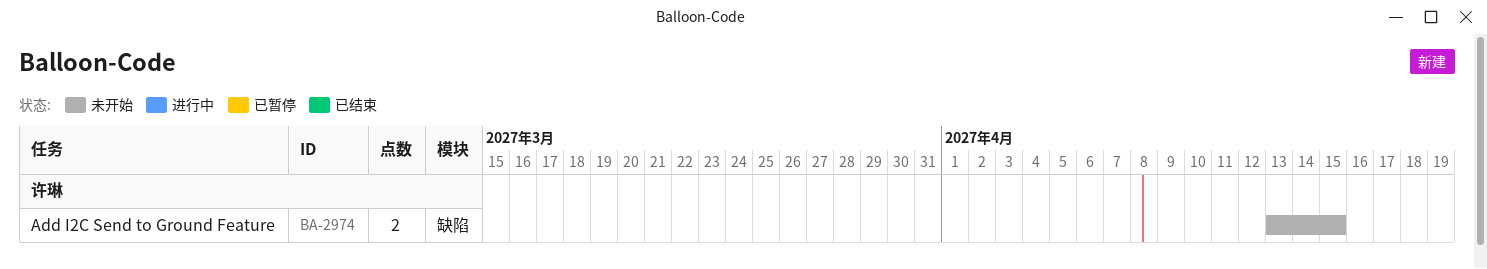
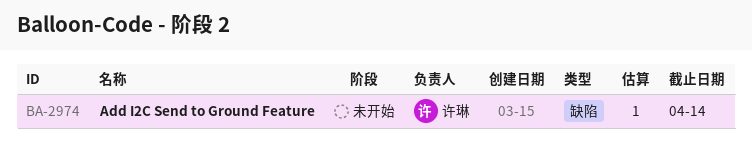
BA-2974, estimate: 2 -> 1
BA-2974, due: Apr 15 -> Apr 14

